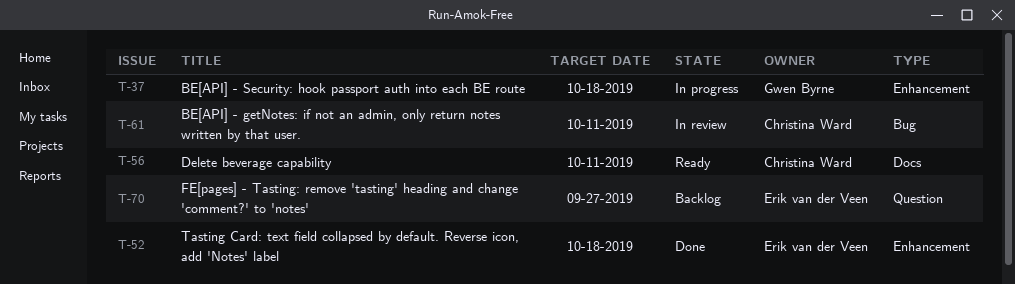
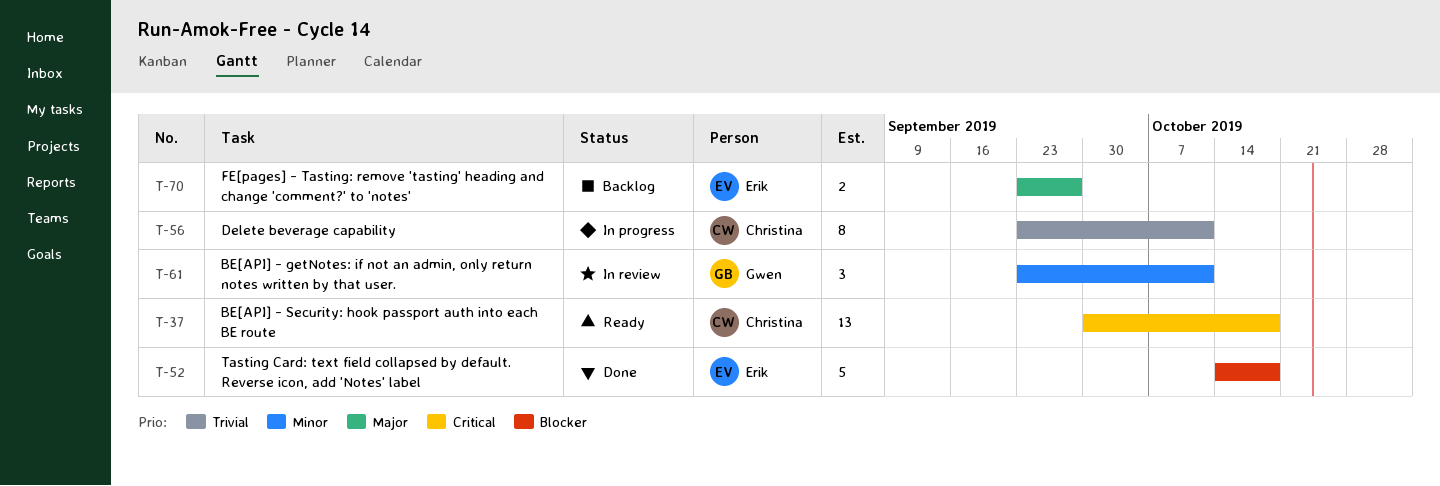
T-37, status: In progress -> Ready
T-37, owner: Gwen Byrne -> Christina Ward
T-56, status: Ready -> In progress
T-61, owner: Christina Ward -> Gwen Byrne

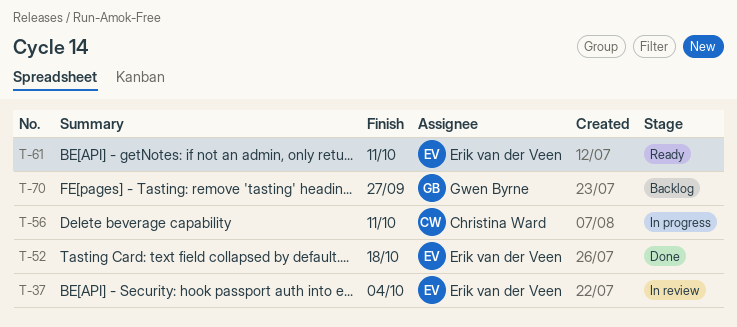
T-37, status: Ready -> In review
T-37, owner: Christina Ward -> Erik van der Veen
T-37, due: Oct 18 -> Oct 4
T-61, status: In review -> Ready
T-61, owner: Gwen Byrne -> Erik van der Veen
T-70, owner: Erik van der Veen -> Gwen Byrne

